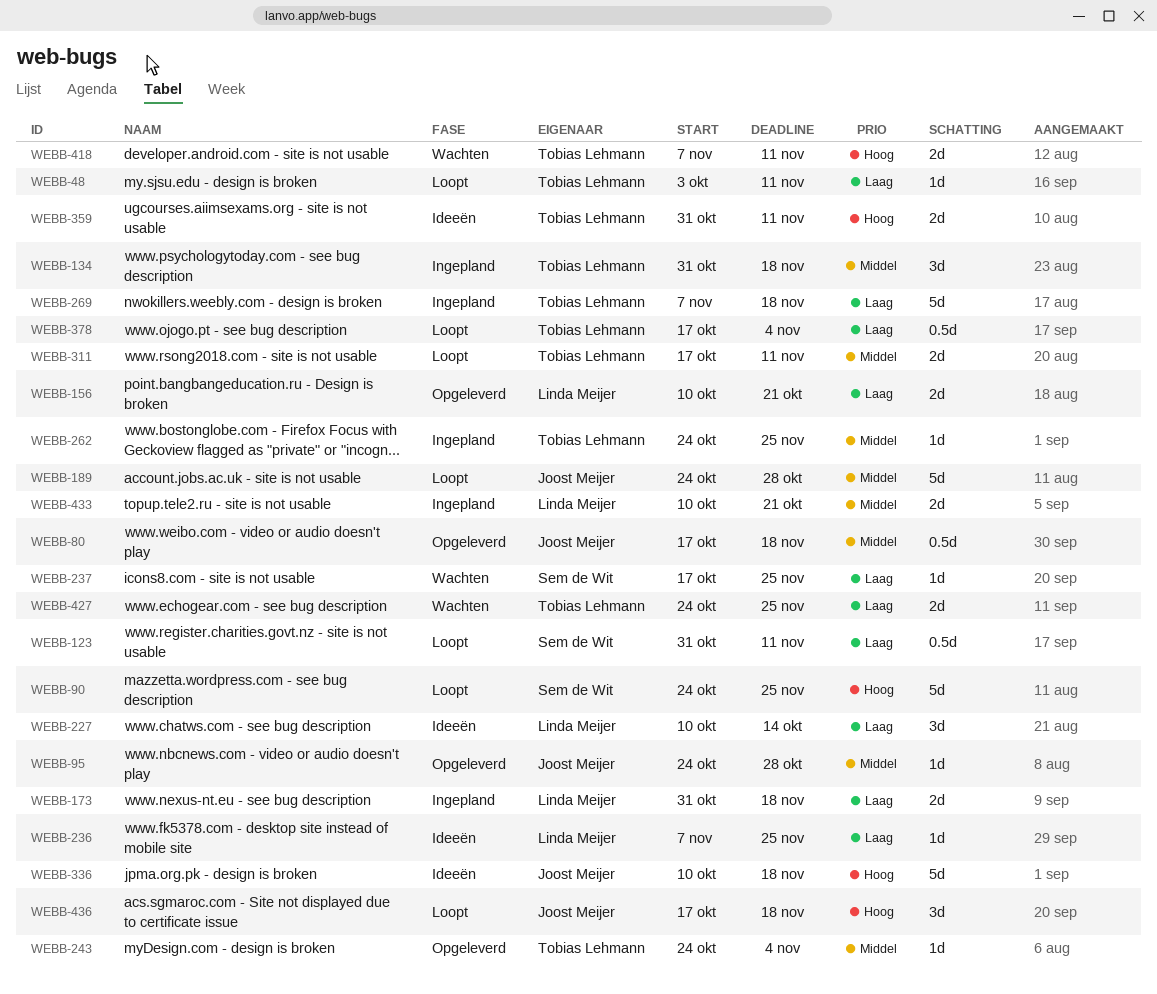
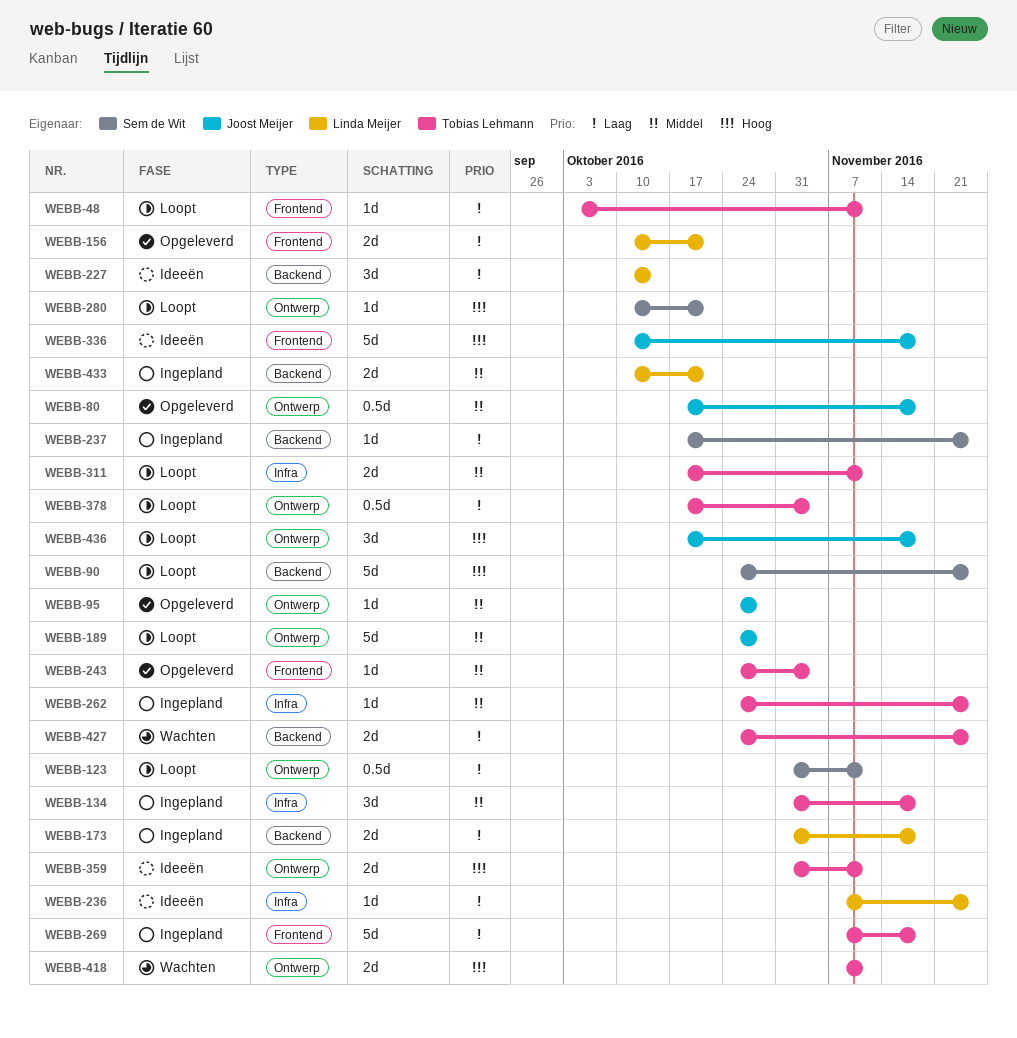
WEBB-237, status: Wachten -> Ingepland
WEBB-280: none -> present

